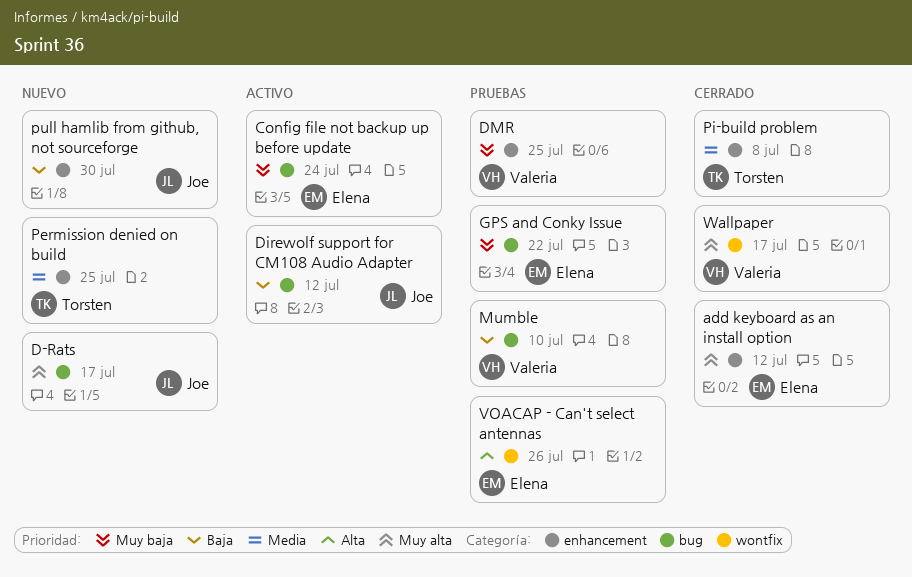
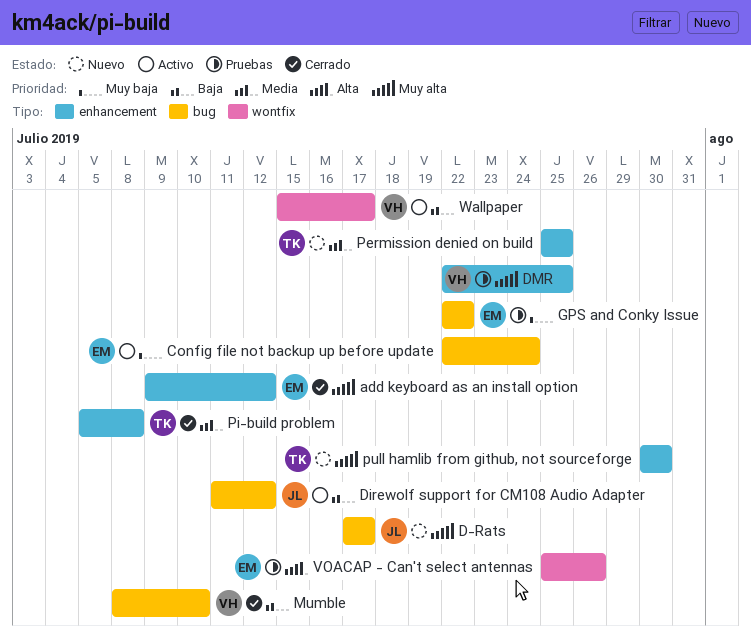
DMR, priority: Muy baja -> Muy alta
Mumble, status: Pruebas -> Cerrado
pull hamlib from github, not sourceforge, owner: Joe -> Torsten
pull hamlib from github, not sourceforge, priority: Baja -> Muy alta
Wallpaper, status: Cerrado -> Activo
Wallpaper, priority: Muy alta -> Baja

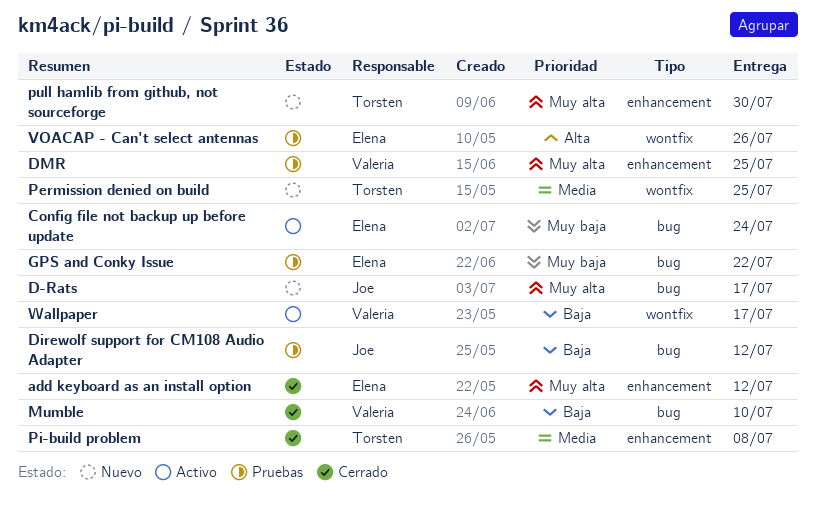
Direwolf support for CM108 Audio Adapter, status: Activo -> Pruebas
Permission denied on build, label: enhancement -> wontfix

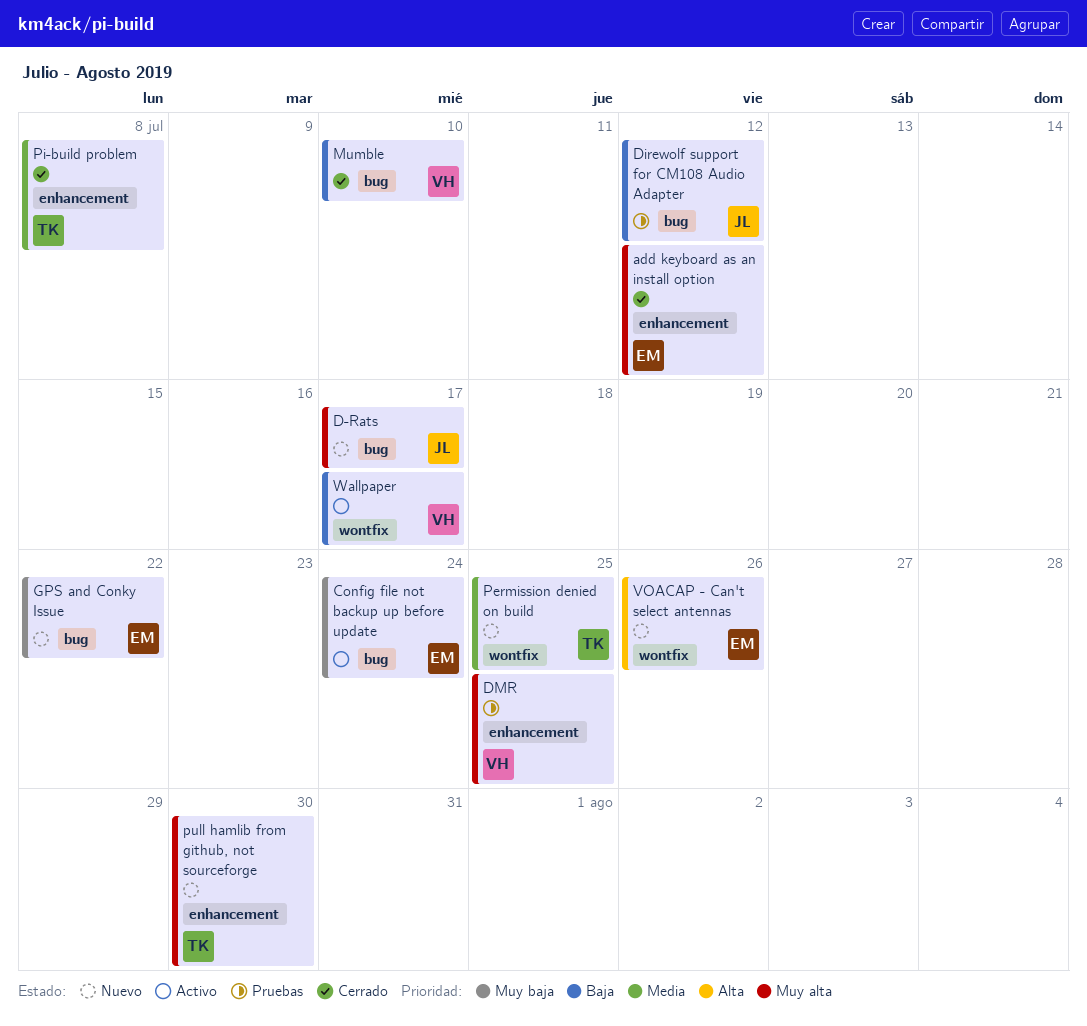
GPS and Conky Issue, status: Pruebas -> Nuevo
VOACAP - Can't select antennas, status: Pruebas -> Nuevo

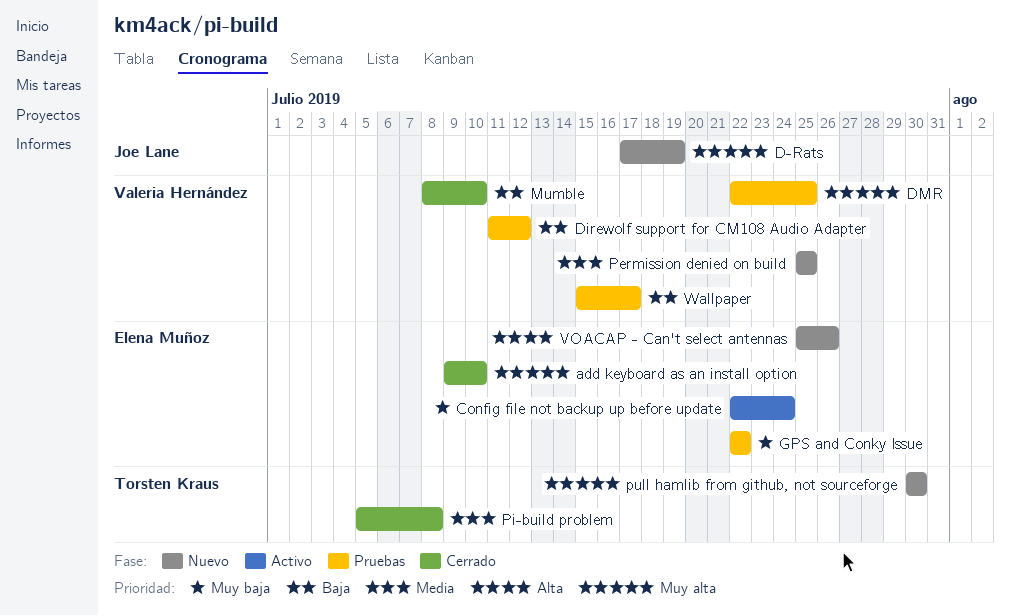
add keyboard as an install option, due: Jul 12 -> Jul 10
D-Rats, due: Jul 17 -> Jul 19
Direwolf support for CM108 Audio Adapter, owner: Joe Lane -> Valeria Hernández
GPS and Conky Issue, status: Nuevo -> Pruebas
Permission denied on build, owner: Torsten Kraus -> Valeria Hernández
Wallpaper, status: Activo -> Pruebas

